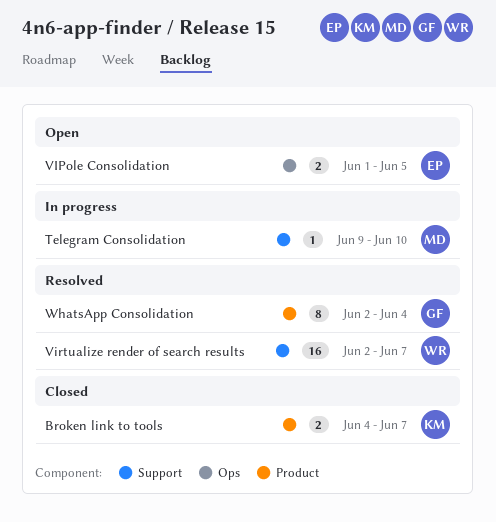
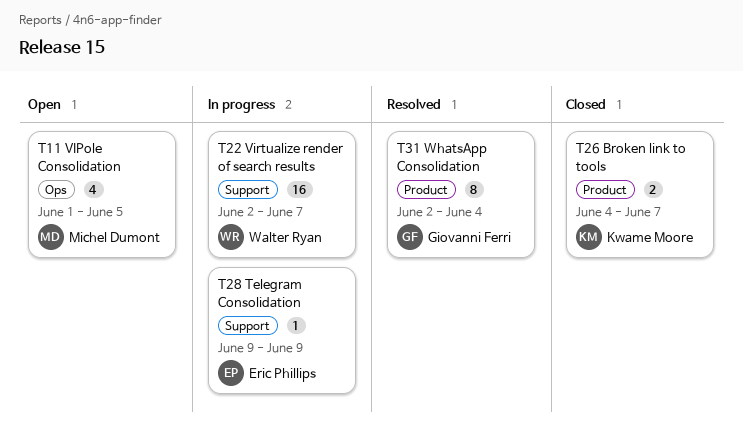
Telegram Consolidation, owner: Michel Dumont -> Eric Phillips
Telegram Consolidation, due: Jun 10 -> Jun 9
VIPole Consolidation, owner: Eric Phillips -> Michel Dumont
VIPole Consolidation, estimate: 2 -> 4
Virtualize render of search results, status: Resolved -> In progress

